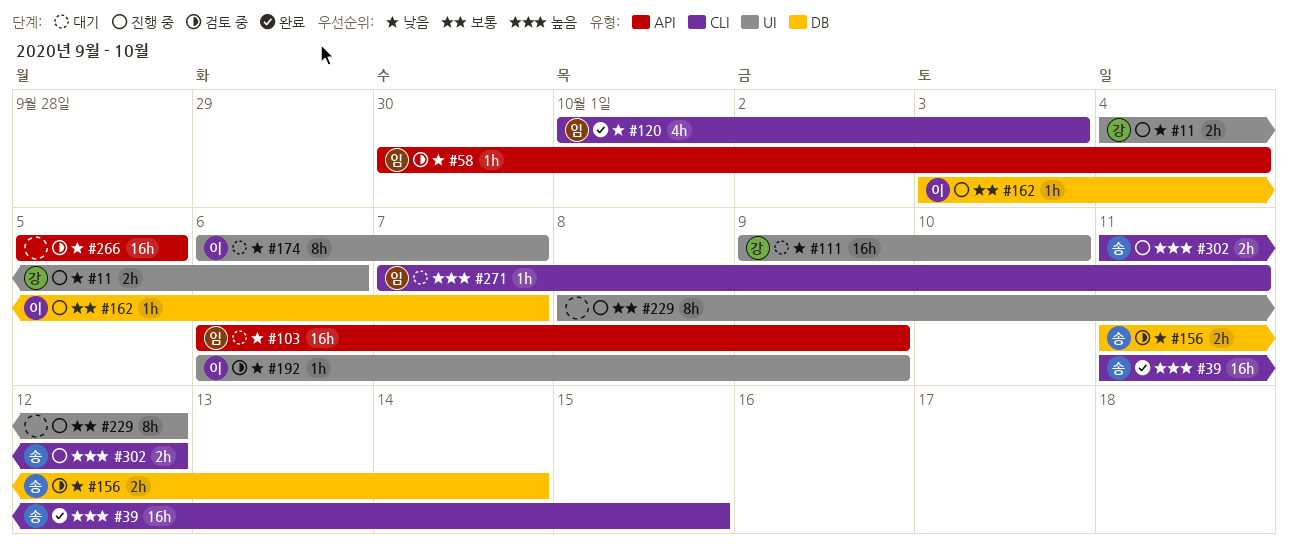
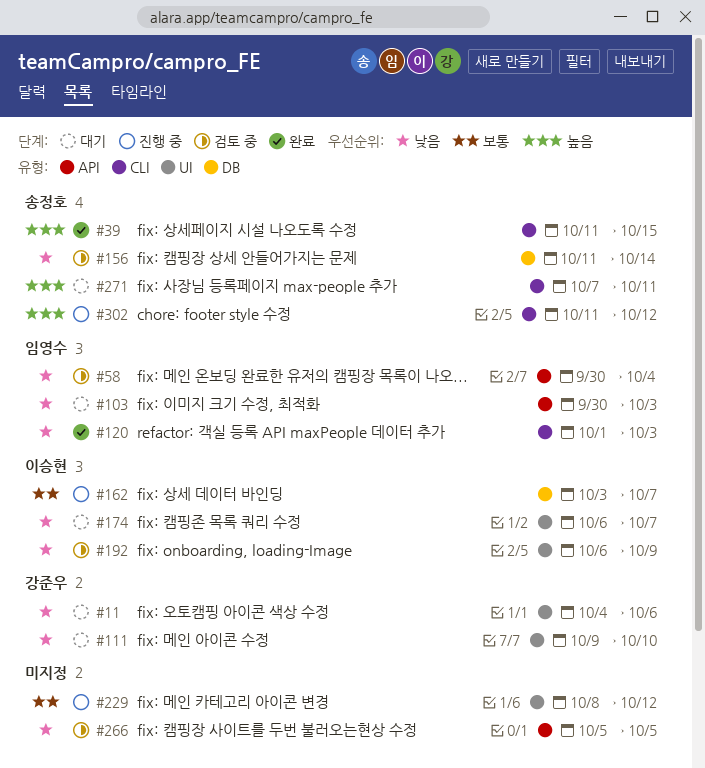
#11, status: 진행 중 -> 대기
#103, start: Oct 6 -> Sep 30
#103, due: Oct 9 -> Oct 3
#271, owner: 임영수 -> 송정호

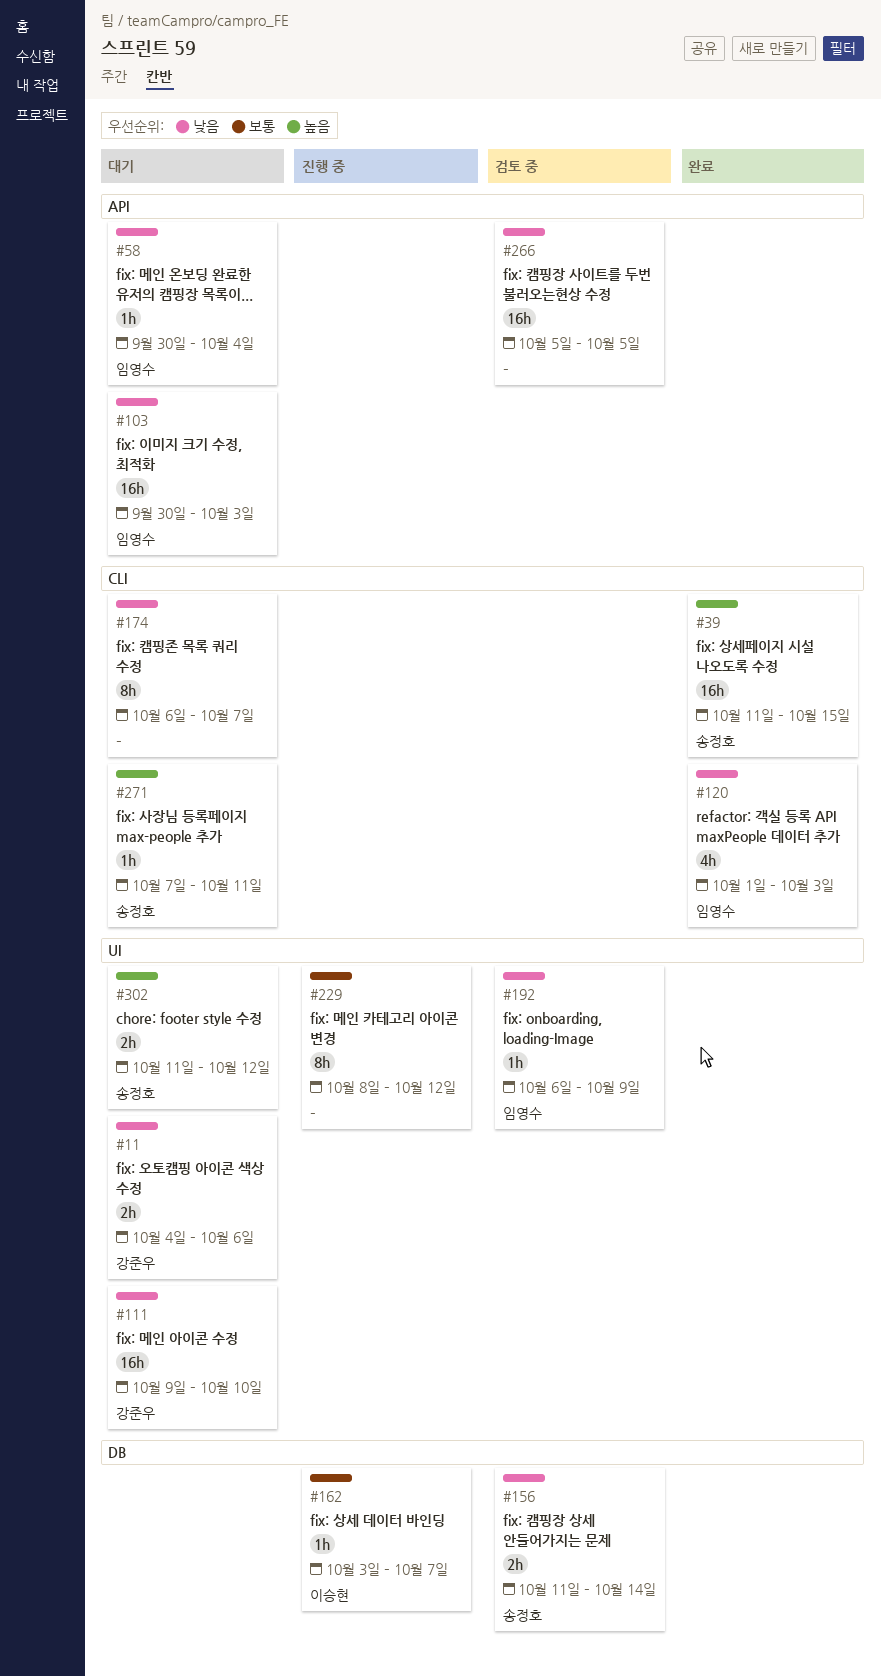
#58, status: 검토 중 -> 대기
#174, owner: 이승현 -> none
#174, label: UI -> CLI
#192, owner: 이승현 -> 임영수
#302, status: 진행 중 -> 대기
#302, label: CLI -> UI

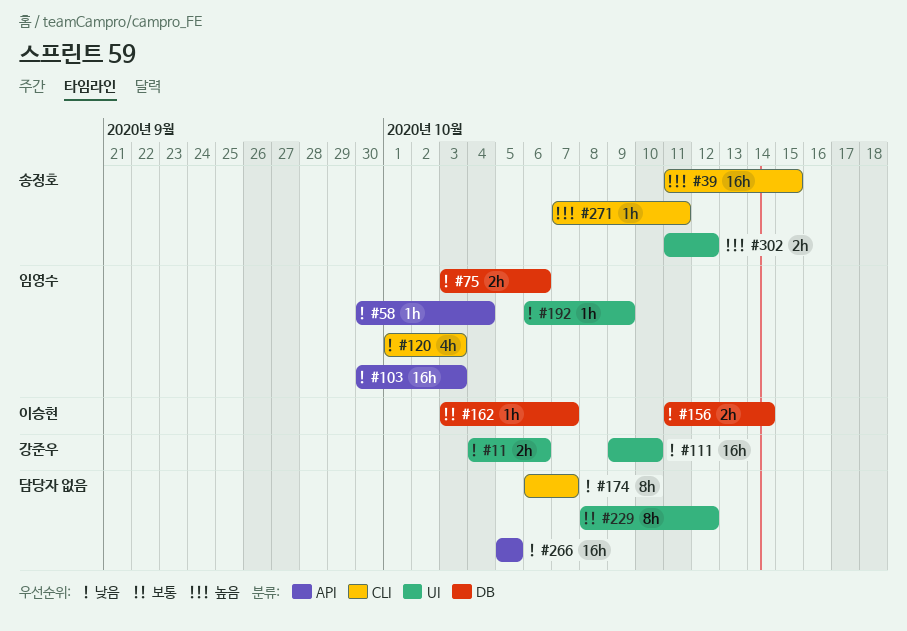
#75: none -> present
#156, owner: 송정호 -> 이승현

